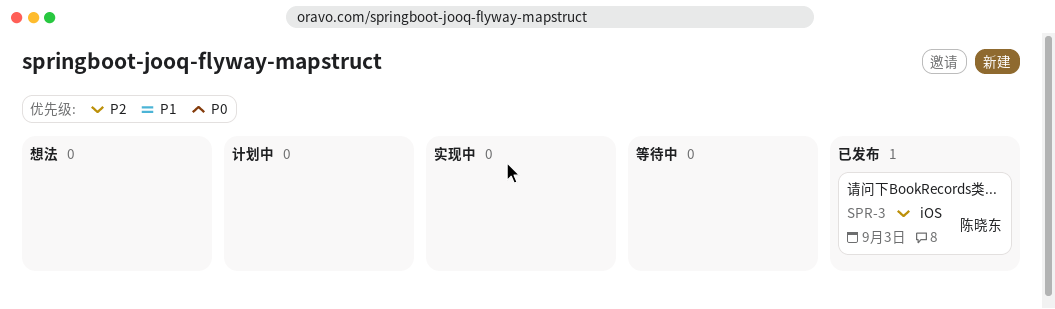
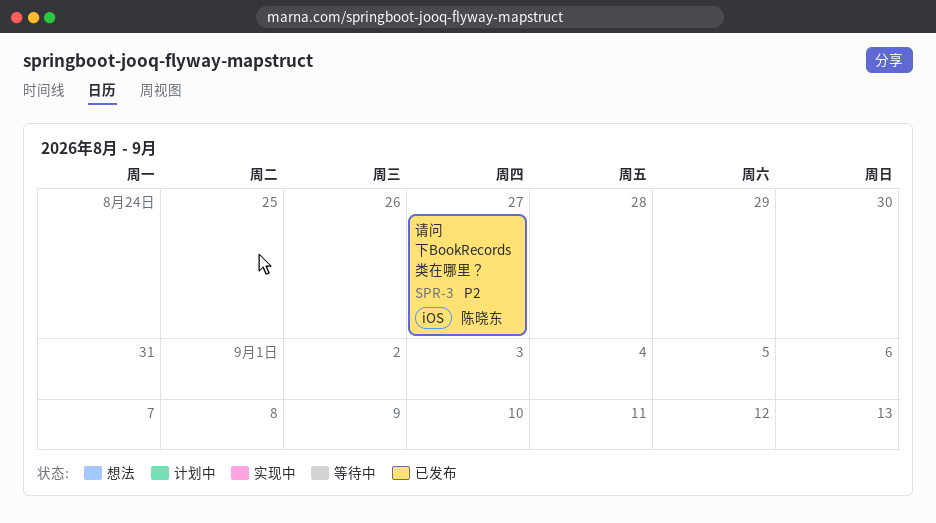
SPR-3, due: Sep 3 -> Aug 27

